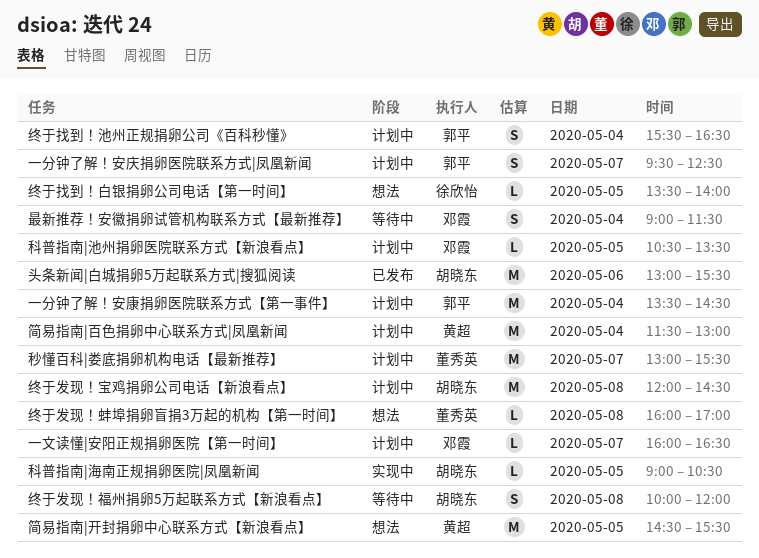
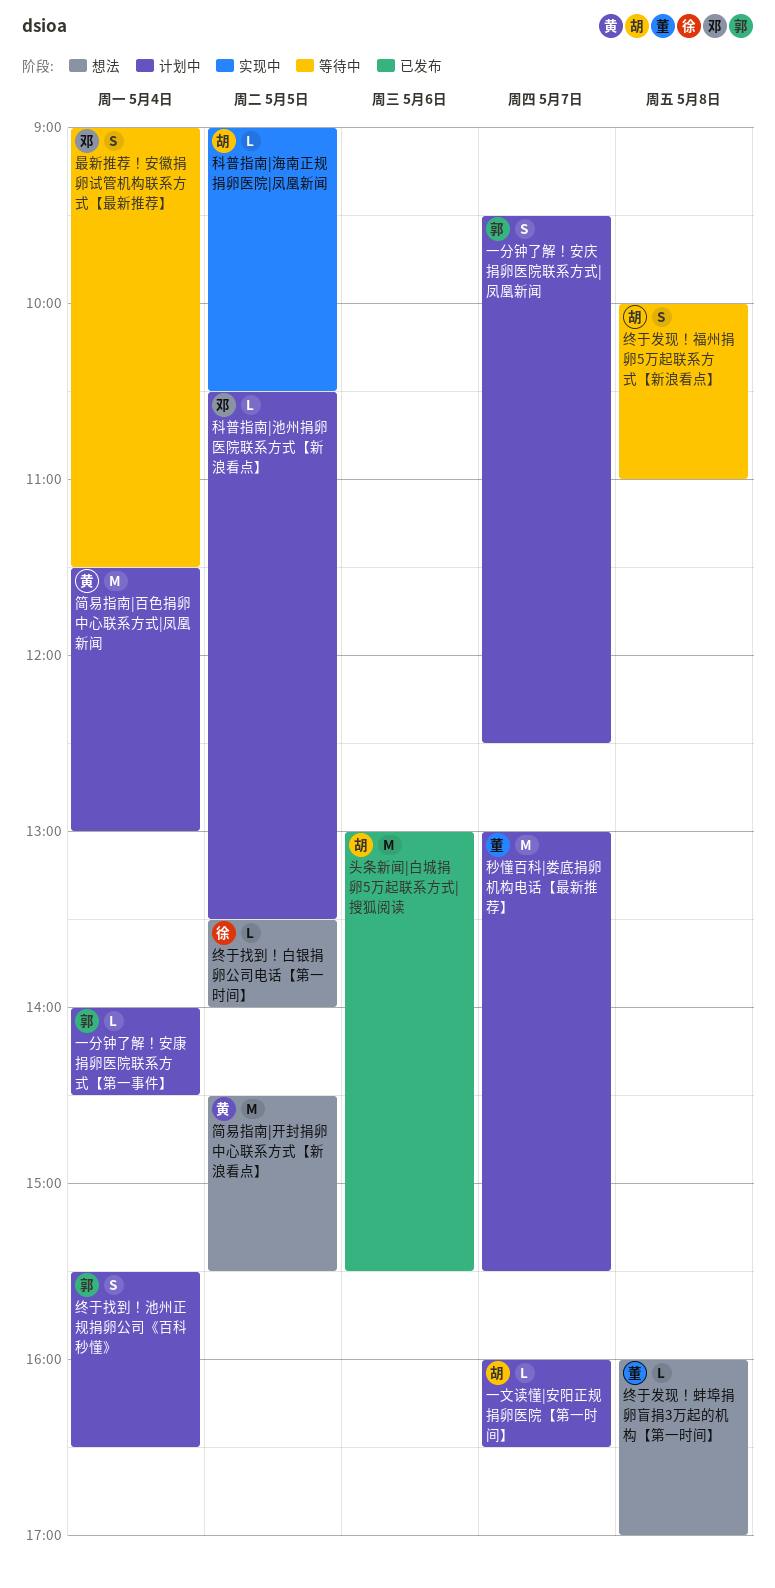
一分钟了解！安康捐卵医院联系方式【第一事件】, estimate: M -> L
一分钟了解！安康捐卵医院联系方式【第一事件】, begins: 13:30 -> 14:00
一文读懂|安阳正规捐卵医院【第一时间】, owner: 邓霞 -> 胡晓东
终于发现！宝鸡捐卵公司电话【新浪看点】: present -> none
终于发现！福州捐卵5万起联系方式【新浪看点】, ends: 12:00 -> 11:00

